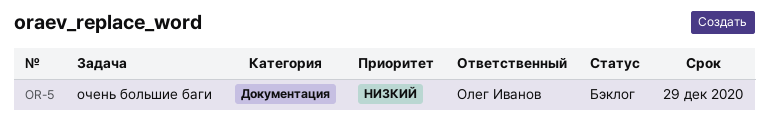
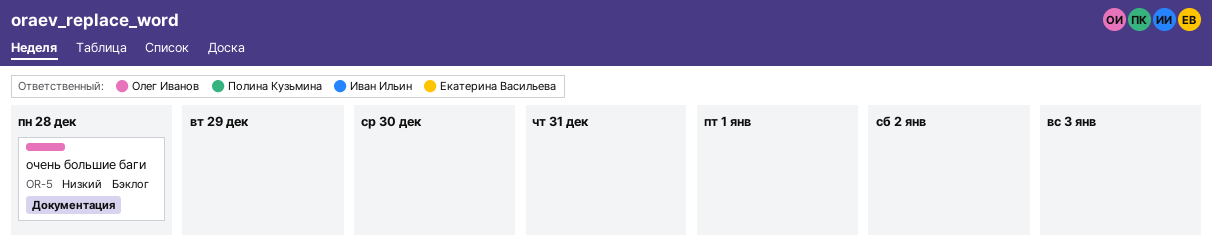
OR-5, due: Dec 29 -> Dec 28

